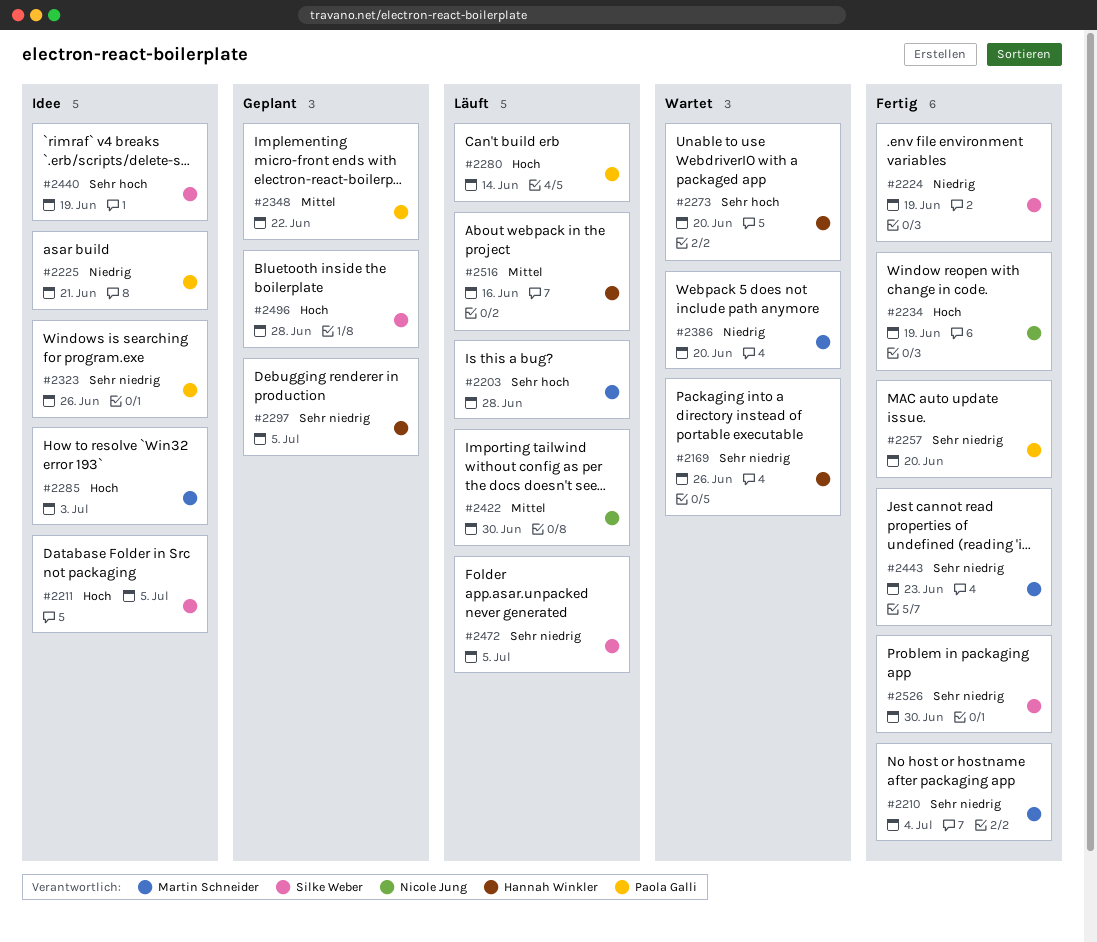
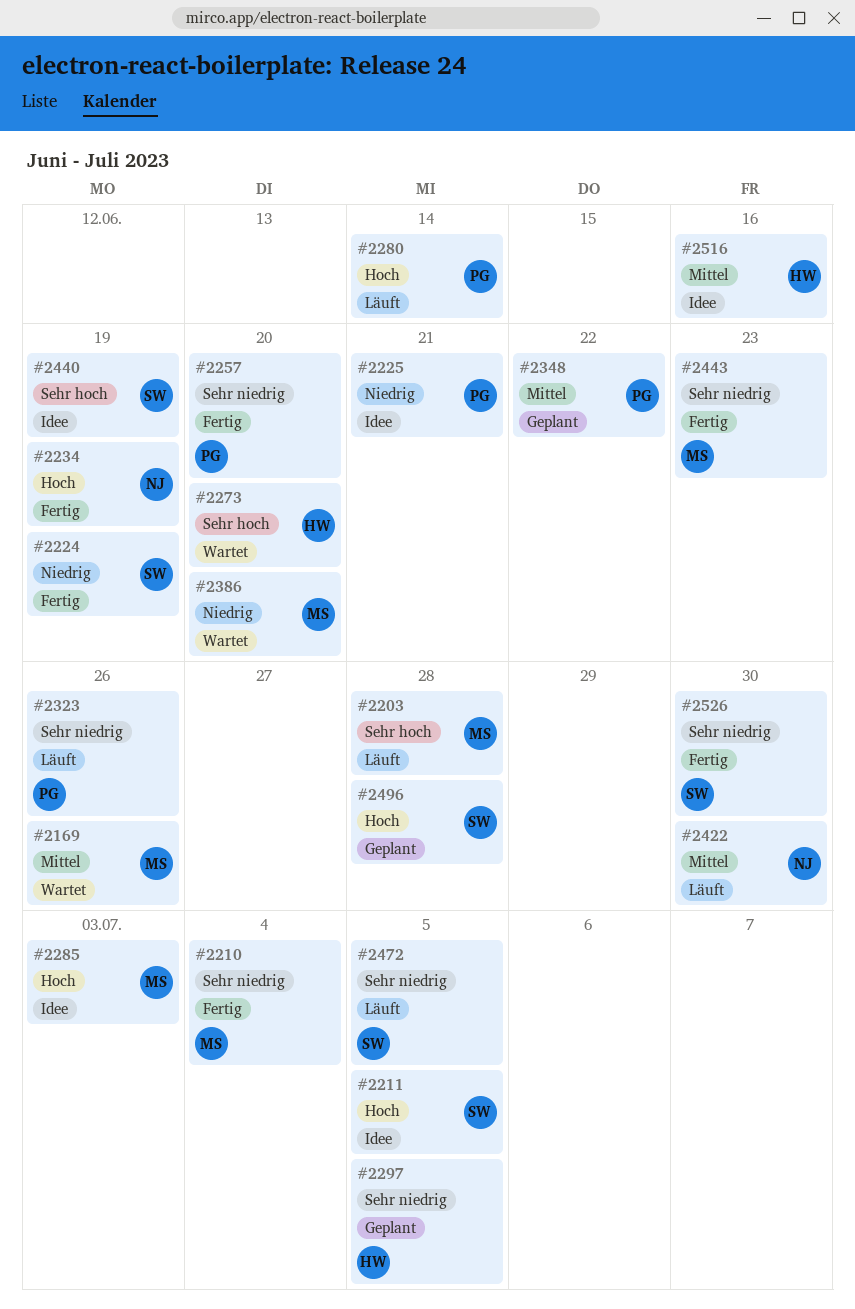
#2169, owner: Hannah Winkler -> Martin Schneider
#2169, priority: Sehr niedrig -> Mittel
#2323, status: Idee -> Läuft
#2516, status: Läuft -> Idee

